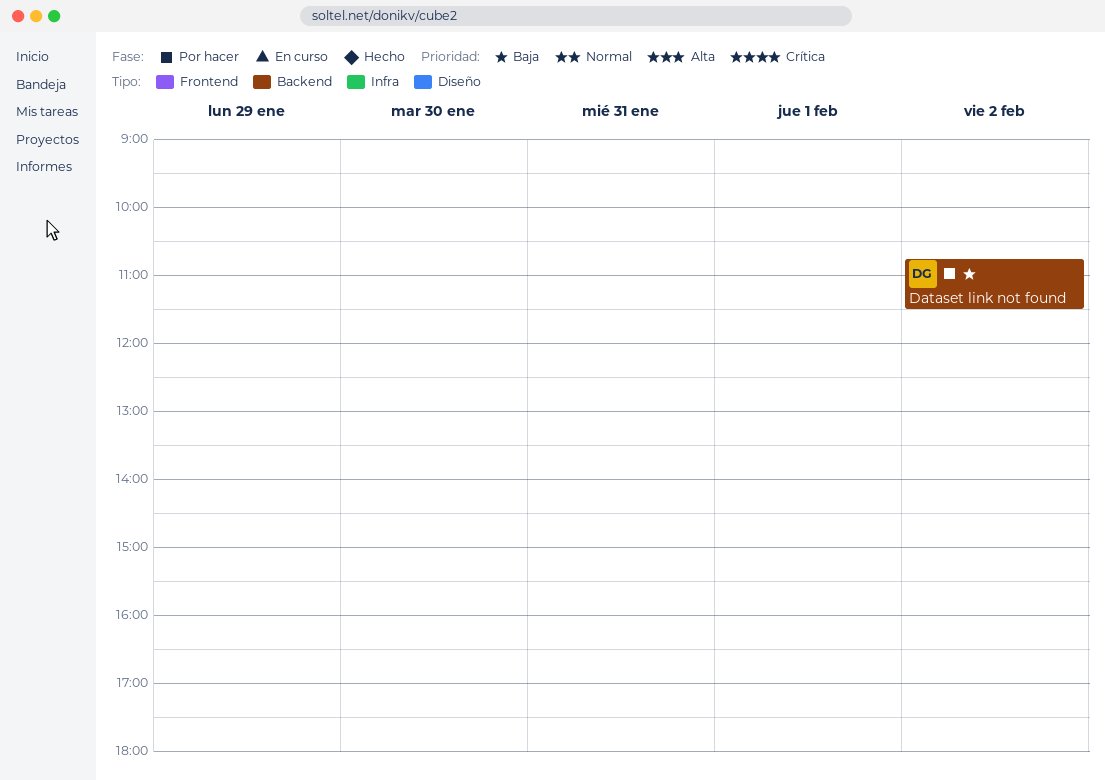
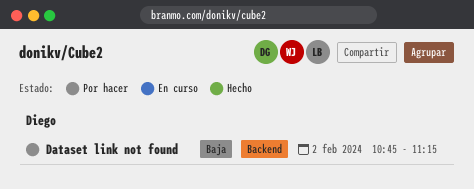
Dataset link not found, ends: 11:30 -> 11:15

